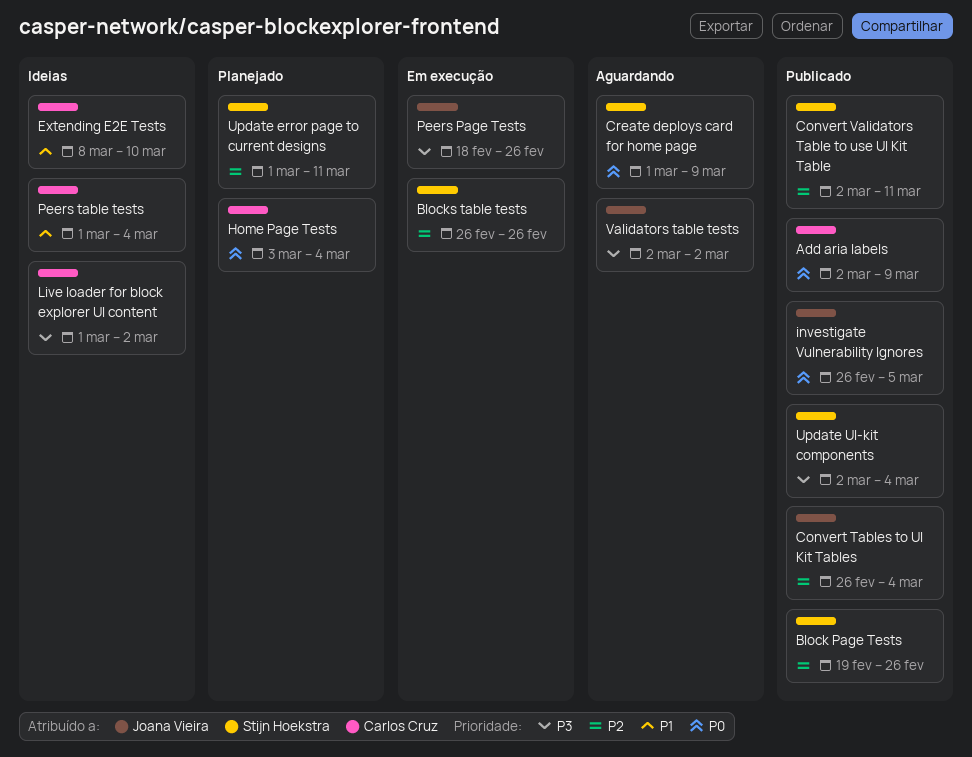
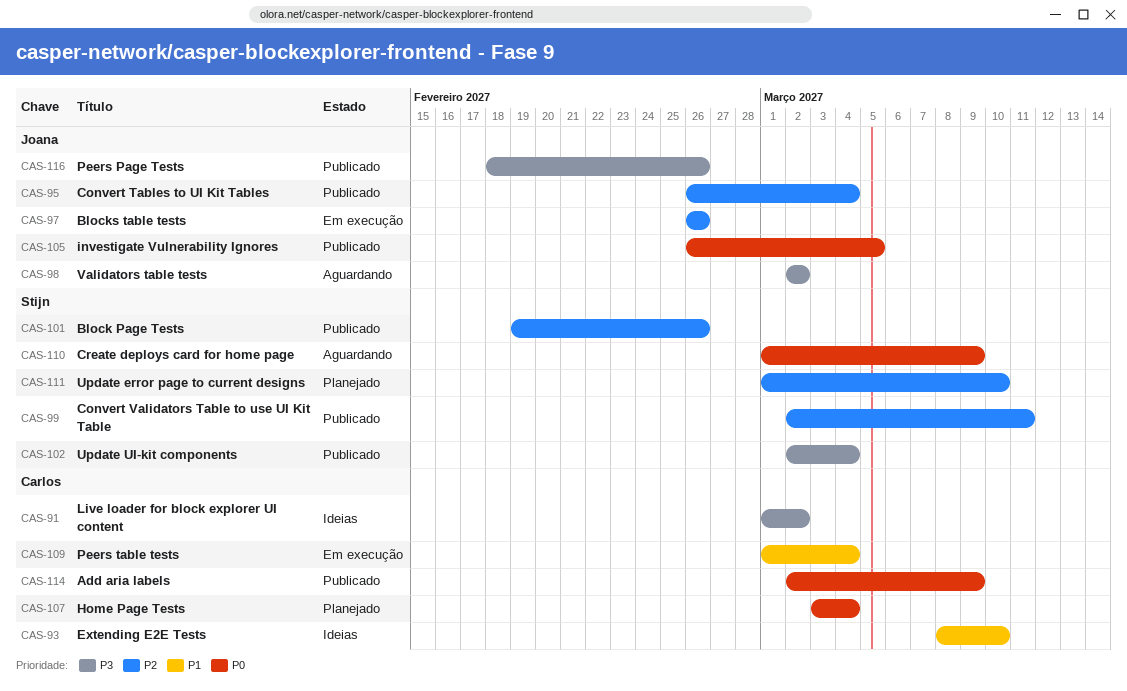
Blocks table tests, owner: Stijn Hoekstra -> Joana Vieira
Peers Page Tests, status: Em execução -> Publicado
Peers table tests, status: Ideias -> Em execução
Update error page to current designs, due: Mar 11 -> Mar 10

